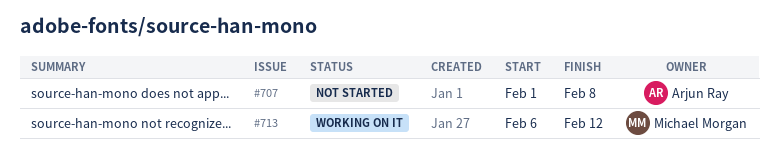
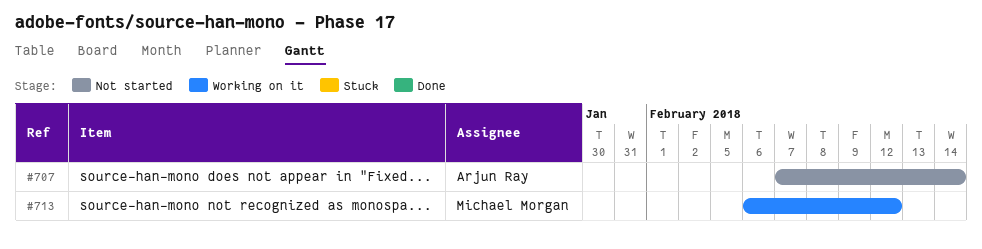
#707, start: Feb 1 -> Feb 7
#707, due: Feb 8 -> Feb 14

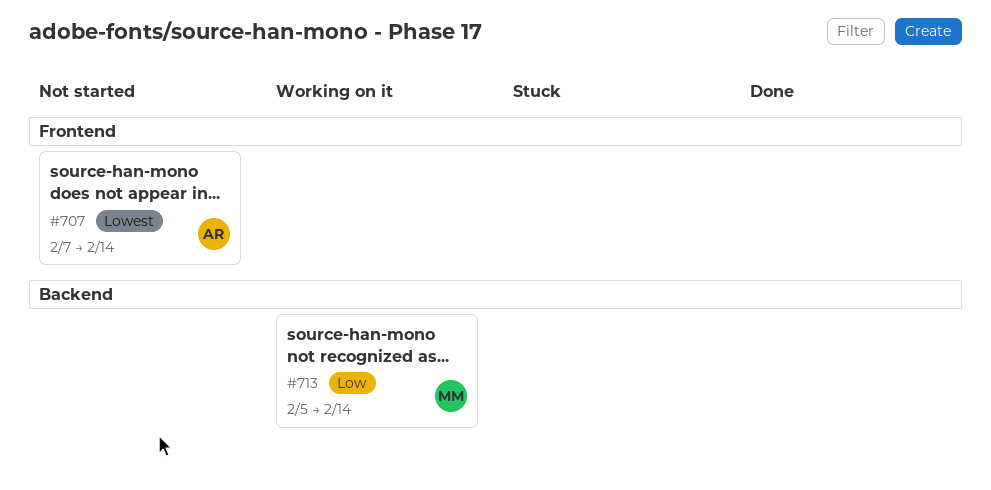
#713, start: Feb 6 -> Feb 5
#713, due: Feb 12 -> Feb 14

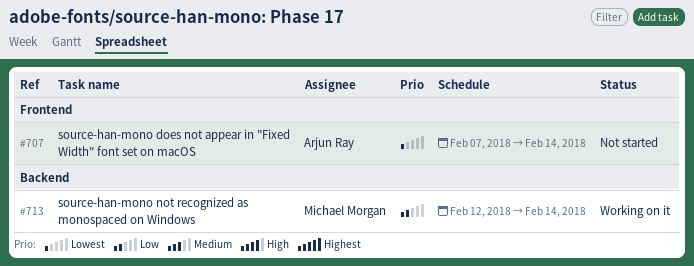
#713, start: Feb 5 -> Feb 12

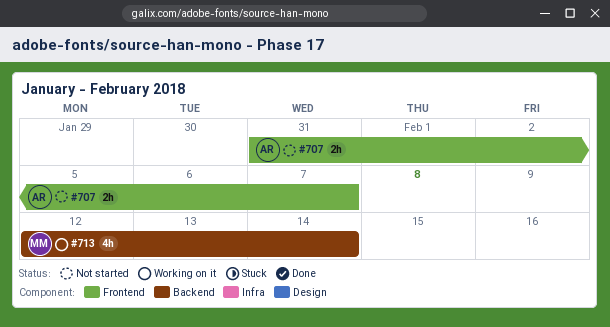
#707, start: Feb 7 -> Jan 31
#707, due: Feb 14 -> Feb 7

